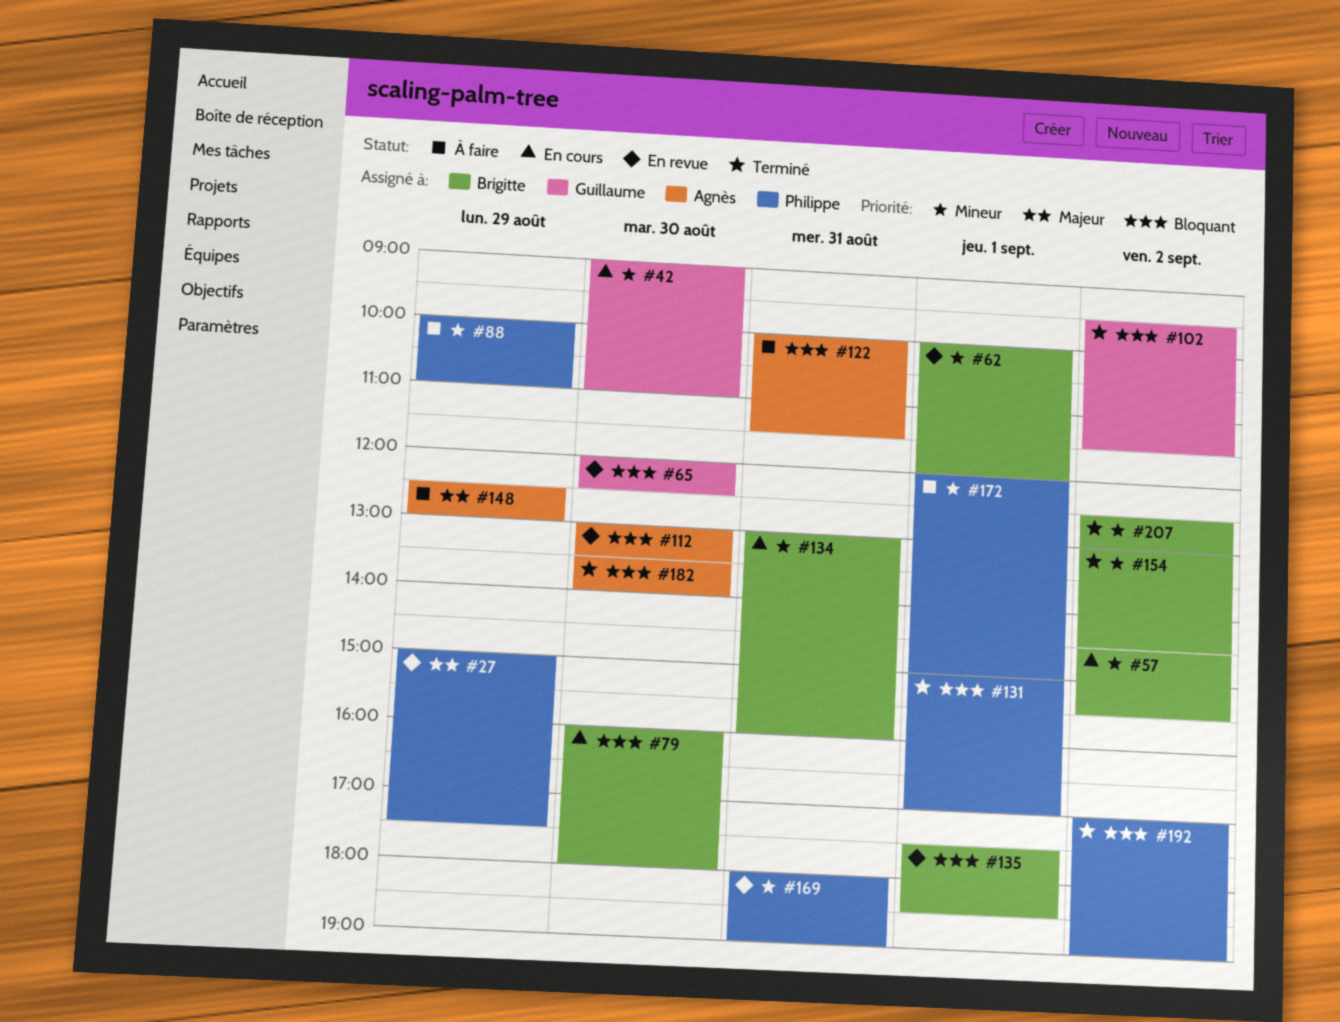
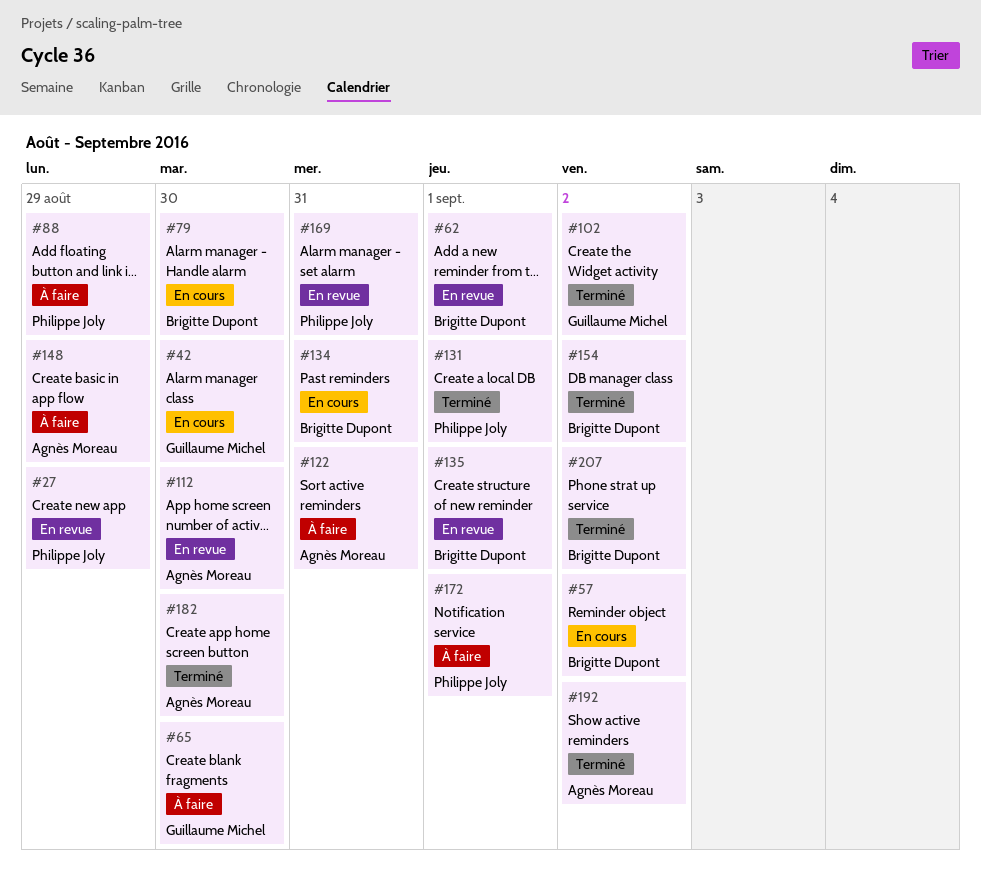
#65, status: En revue -> À faire
#192, owner: Philippe Joly -> Agnès Moreau

